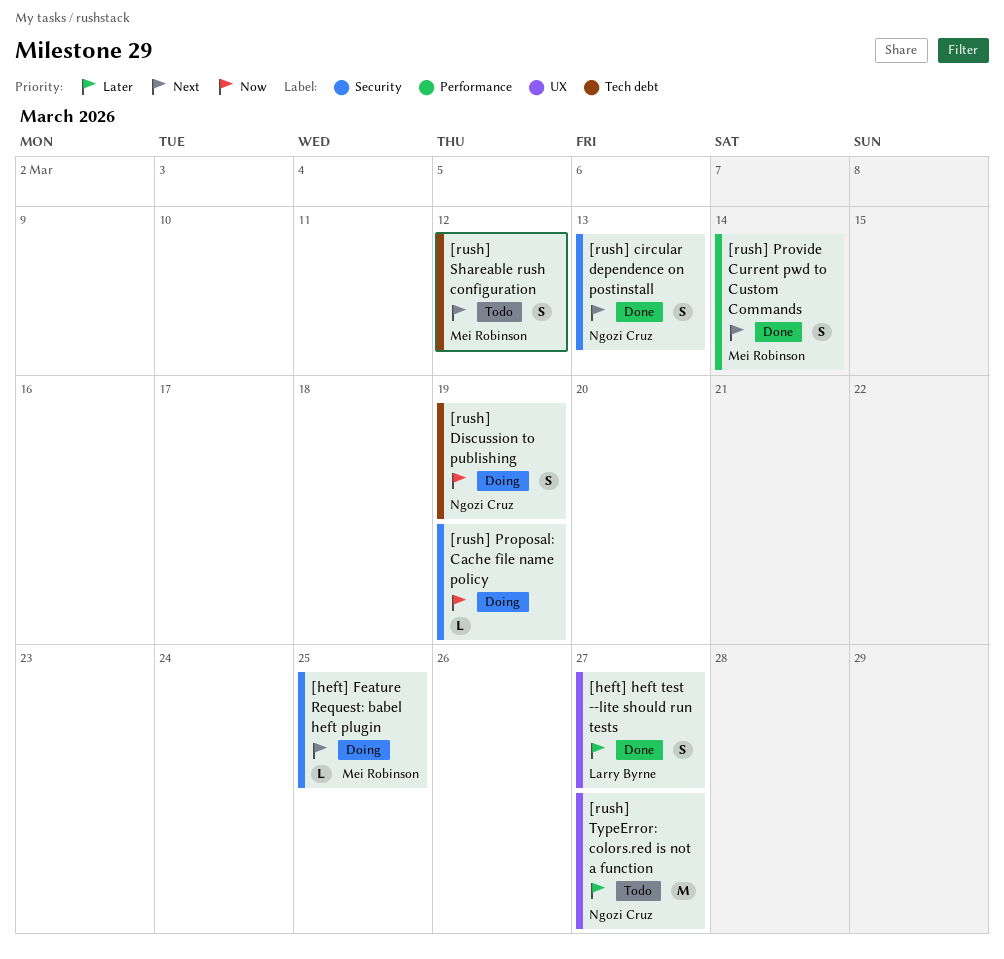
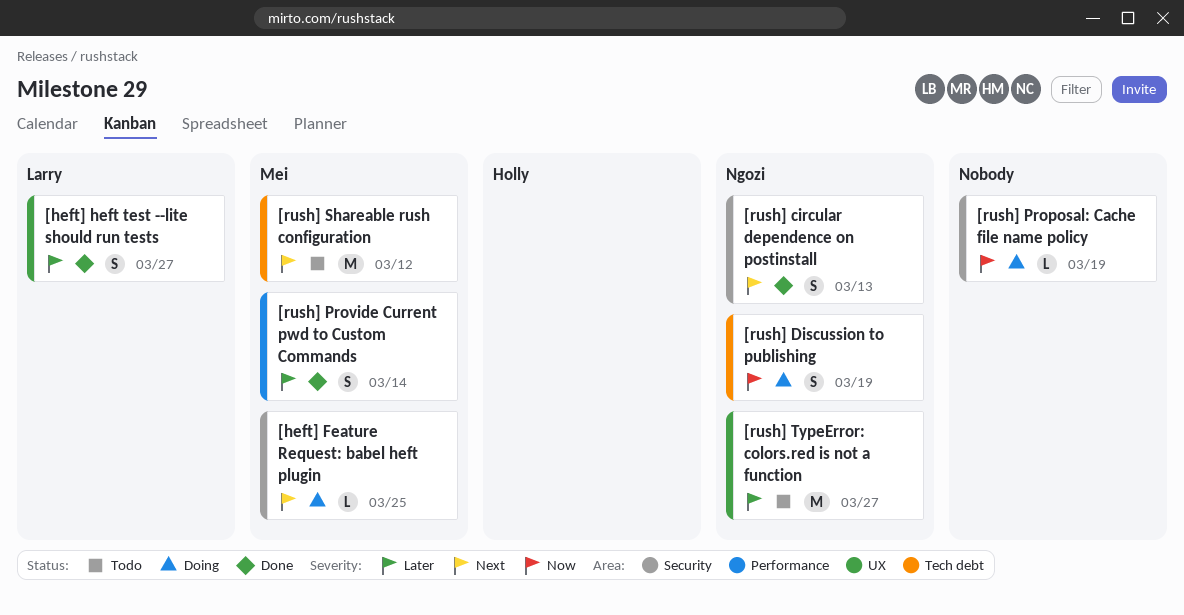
[rush] Provide Current pwd to Custom Commands, priority: Next -> Later
[rush] Shareable rush configuration, estimate: S -> M

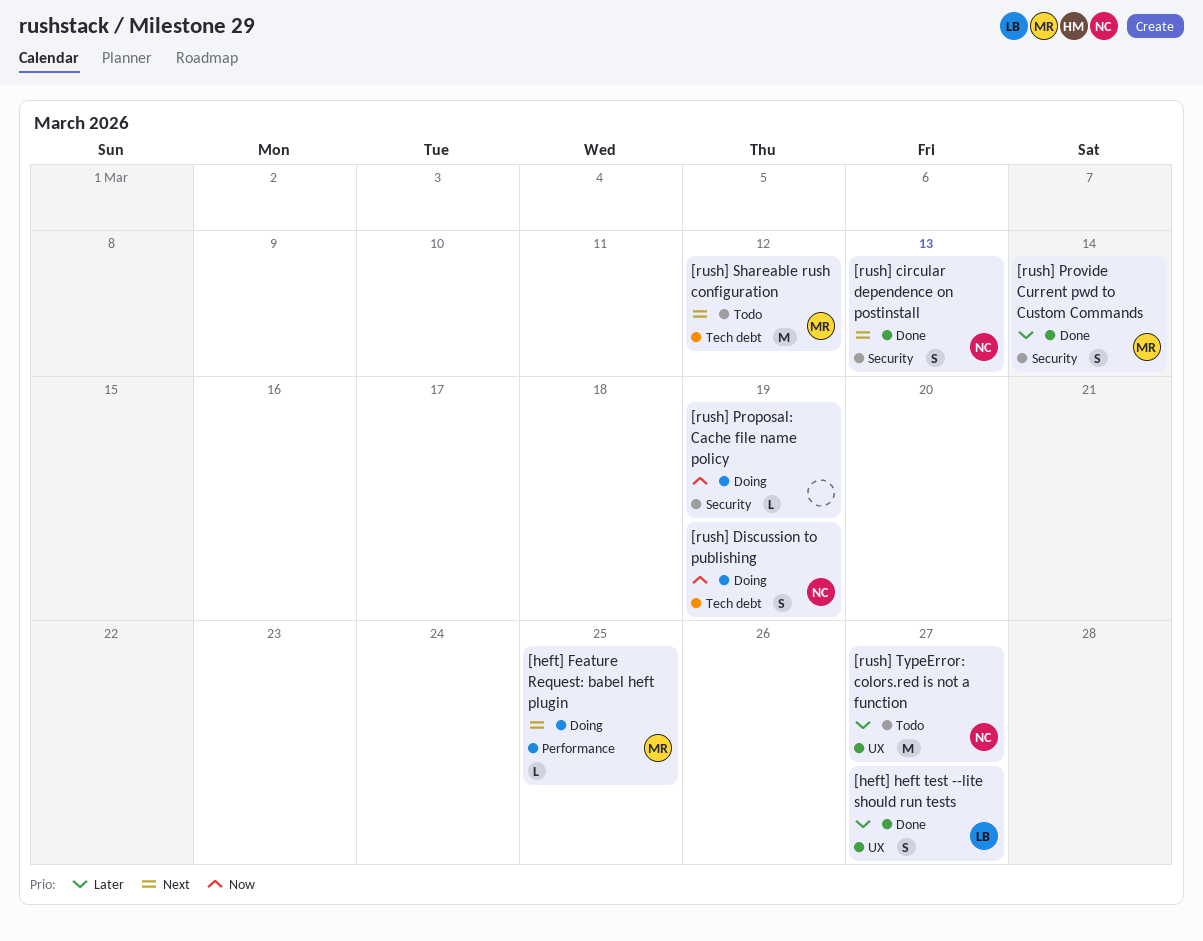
[heft] Feature Request: babel heft plugin, label: Security -> Performance
[rush] Provide Current pwd to Custom Commands, label: Performance -> Security

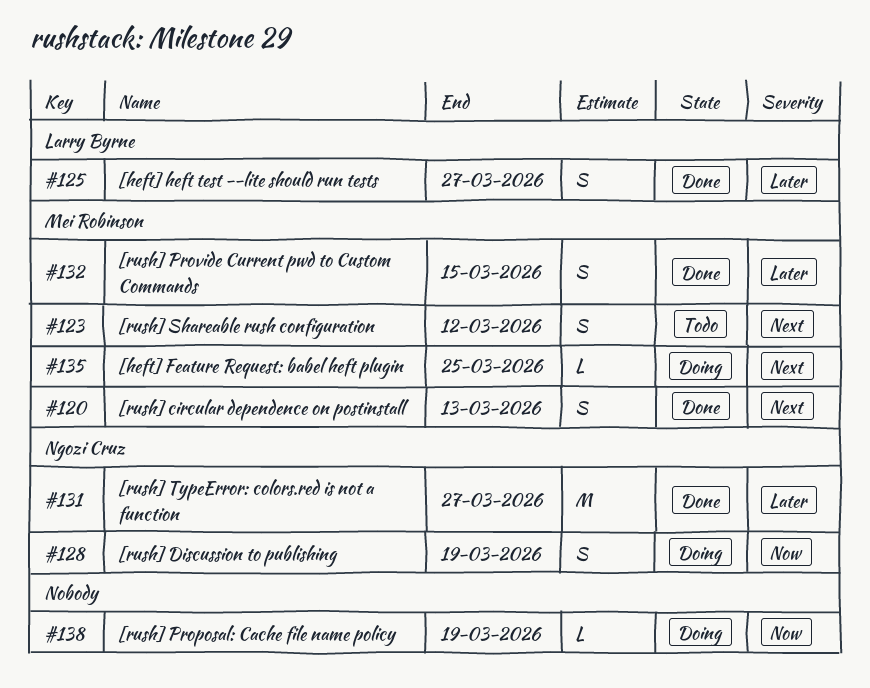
[rush] circular dependence on postinstall, owner: Ngozi Cruz -> Mei Robinson
[rush] Provide Current pwd to Custom Commands, due: Mar 14 -> Mar 15
[rush] Shareable rush configuration, estimate: M -> S
[rush] TypeError: colors.red is not a function, status: Todo -> Done

